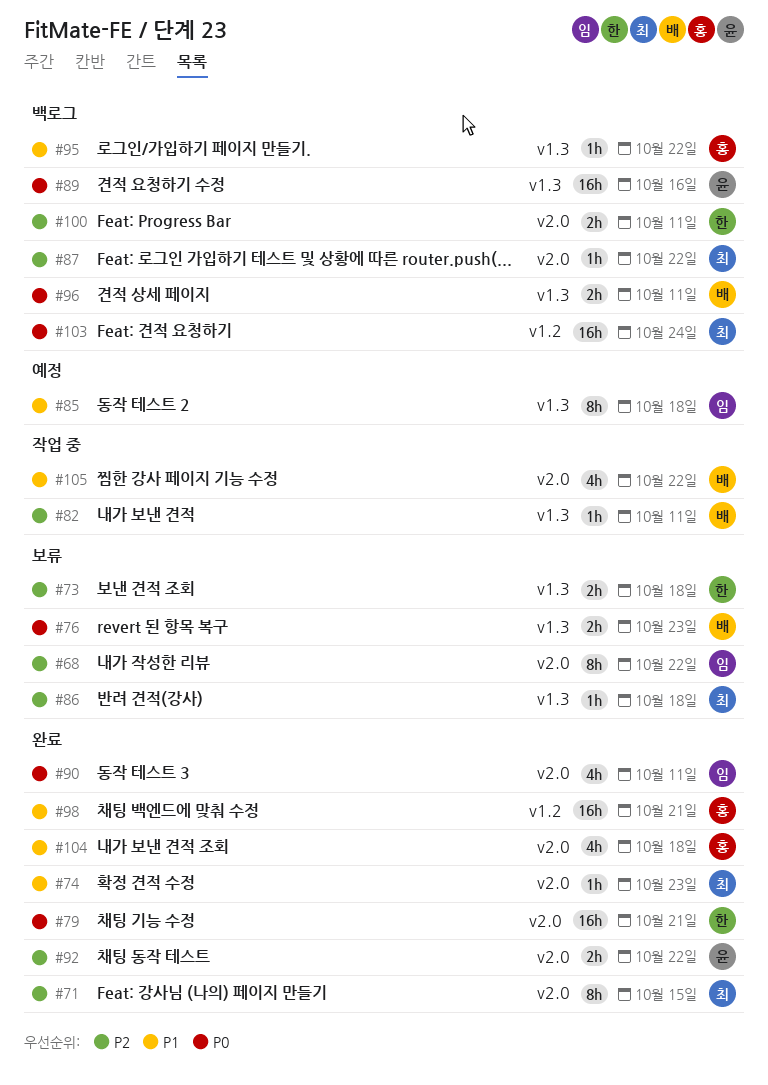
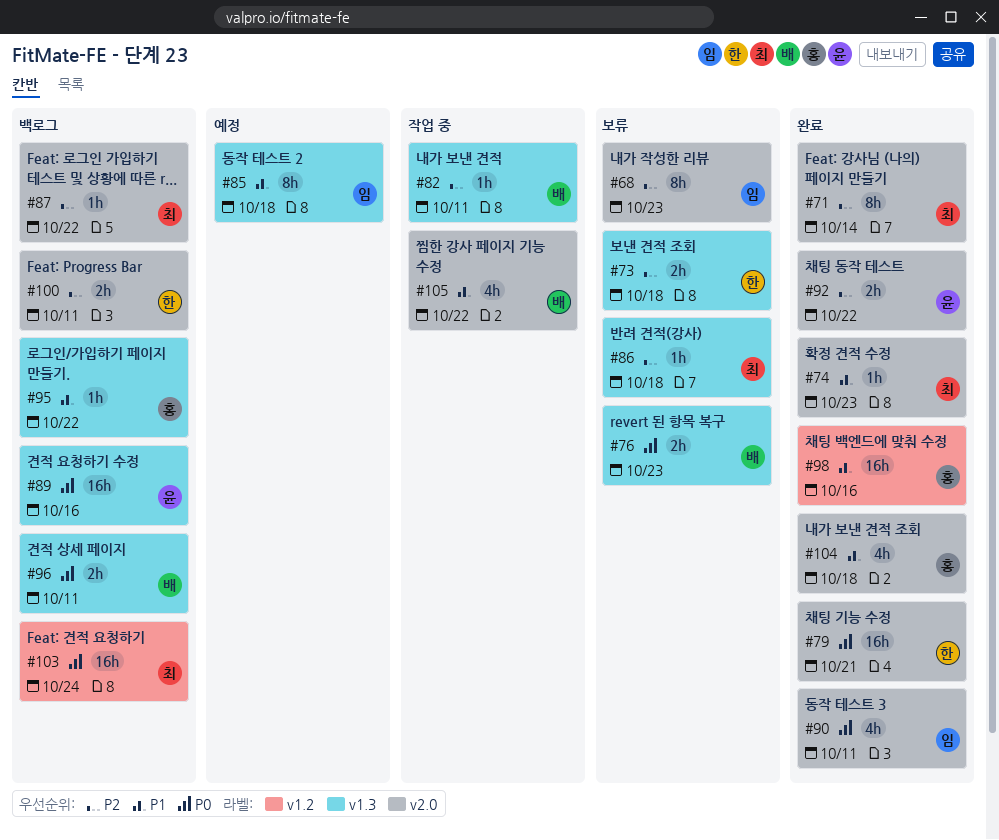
#68, due: Oct 22 -> Oct 23
#71, due: Oct 15 -> Oct 14
#98, due: Oct 21 -> Oct 16

